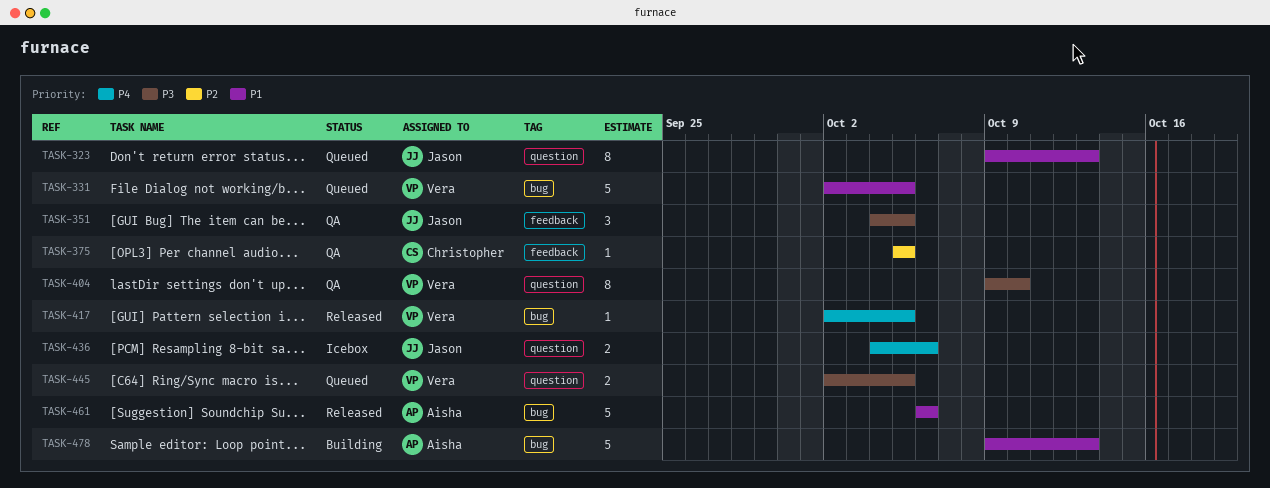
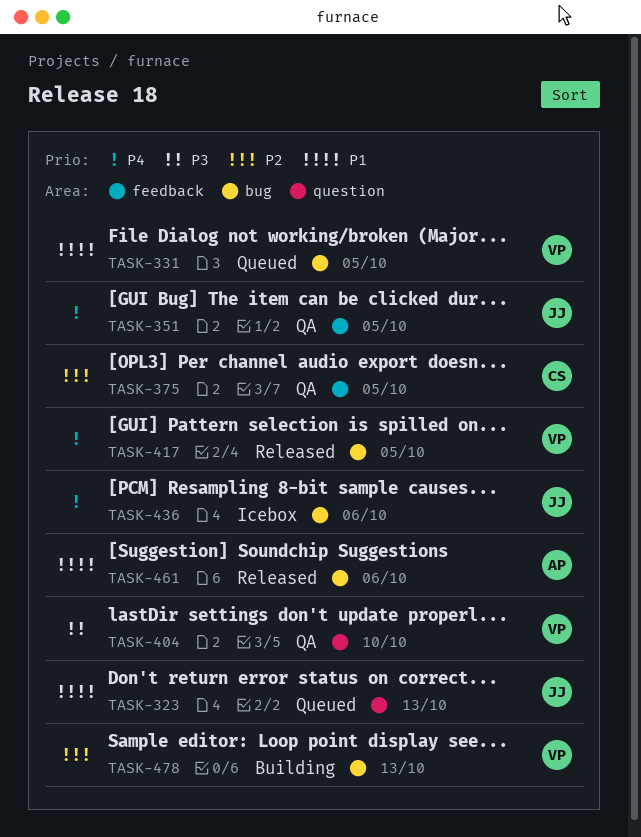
TASK-351, priority: P3 -> P4
TASK-436, label: question -> bug
TASK-445: present -> none
TASK-478, owner: Aisha -> Vera
TASK-478, priority: P1 -> P2

